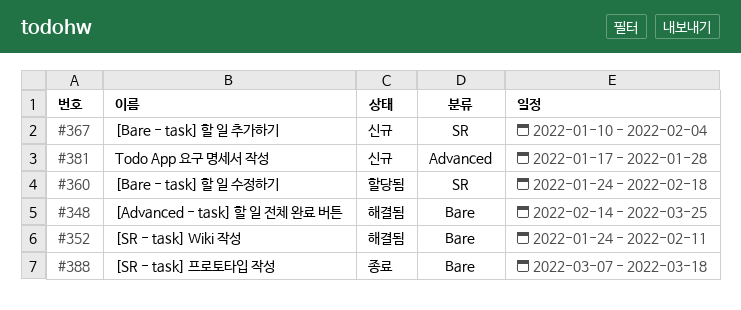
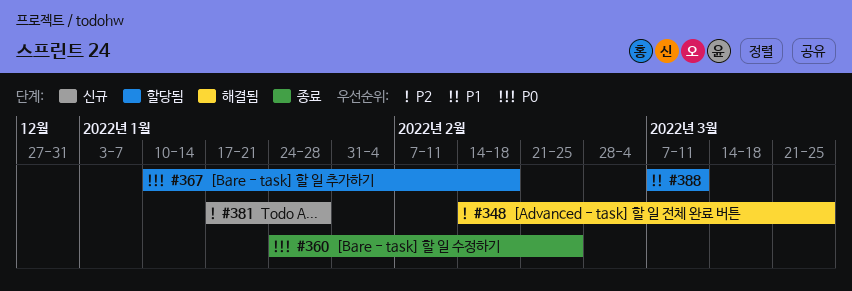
#352: present -> none
#360, status: 할당됨 -> 종료
#360, due: Feb 18 -> Feb 25
#367, status: 신규 -> 할당됨
#367, due: Feb 4 -> Feb 18
#388, status: 종료 -> 할당됨
#388, due: Mar 18 -> Mar 11

